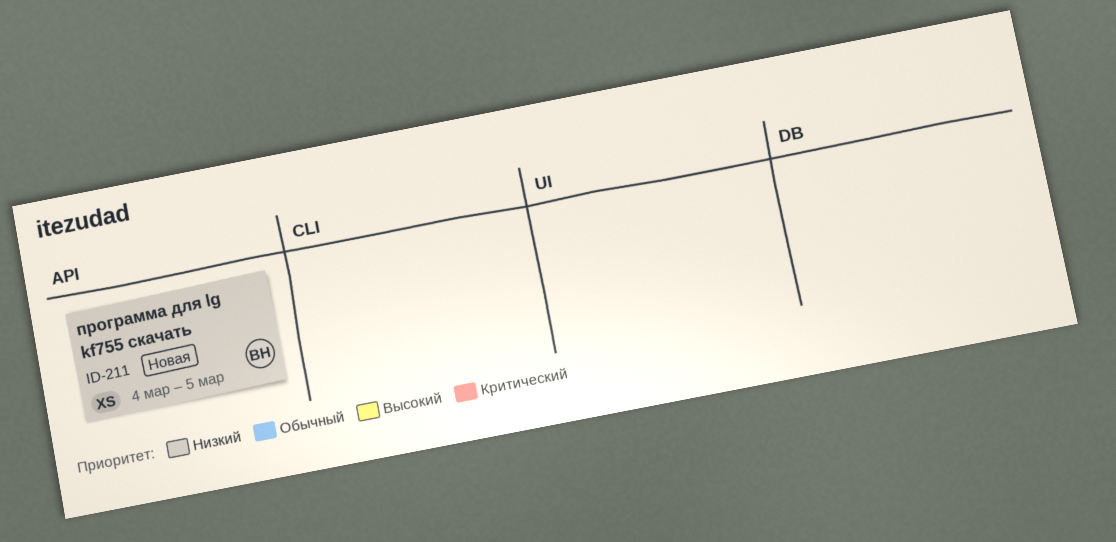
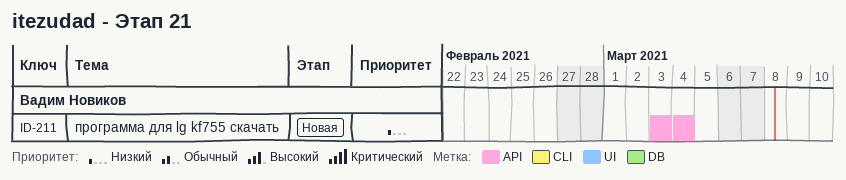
ID-211, start: Mar 4 -> Mar 3
ID-211, due: Mar 5 -> Mar 4

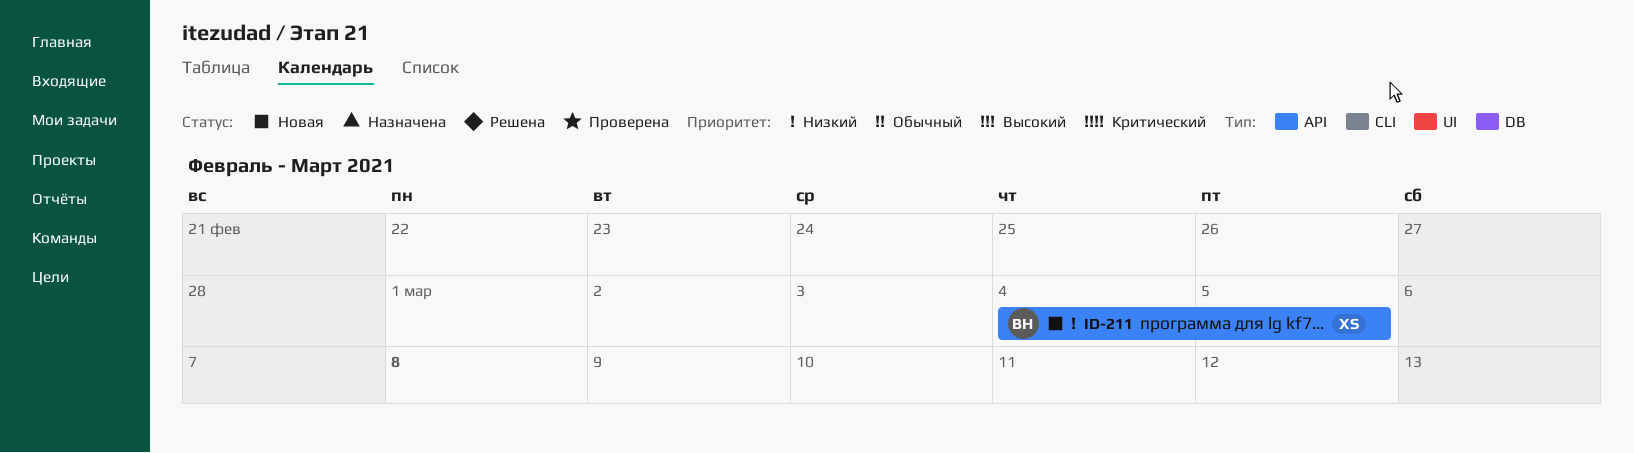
ID-211, start: Mar 3 -> Mar 4
ID-211, due: Mar 4 -> Mar 5

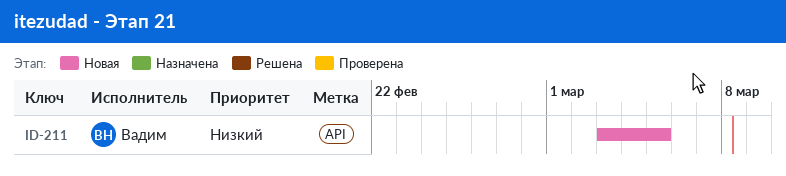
ID-211, start: Mar 4 -> Mar 3

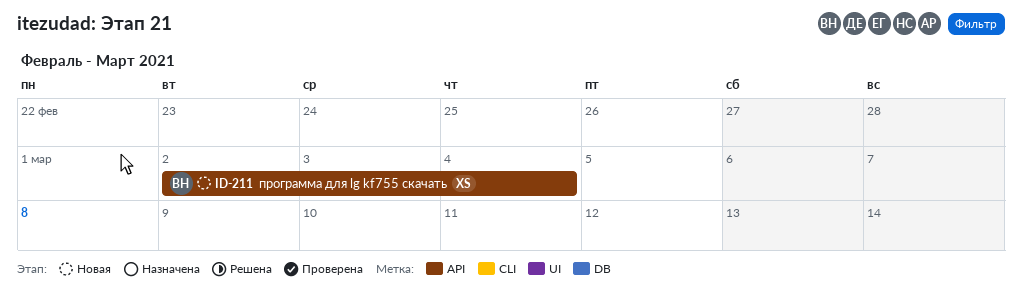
ID-211, start: Mar 3 -> Mar 2
ID-211, due: Mar 5 -> Mar 4

